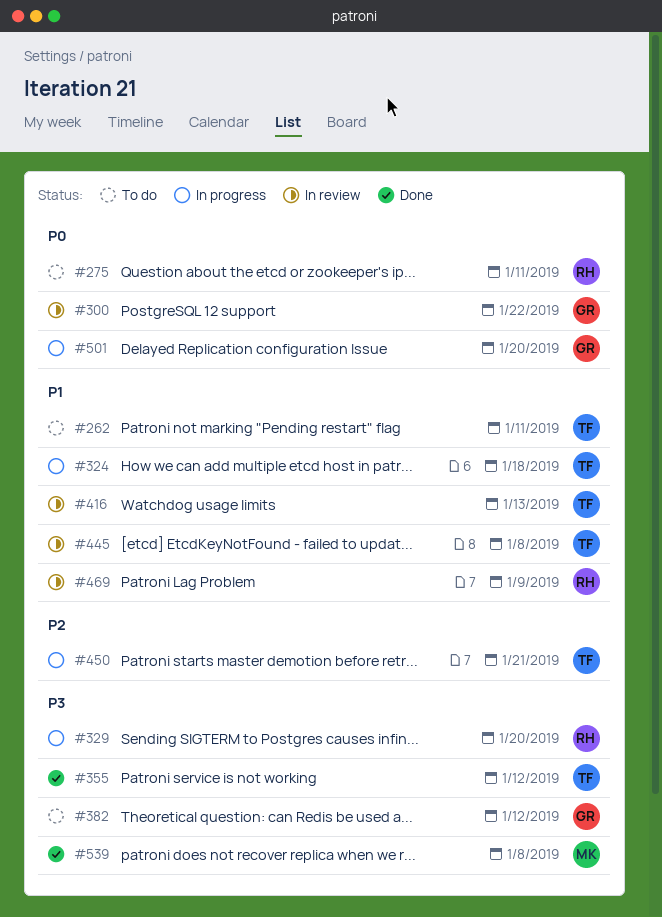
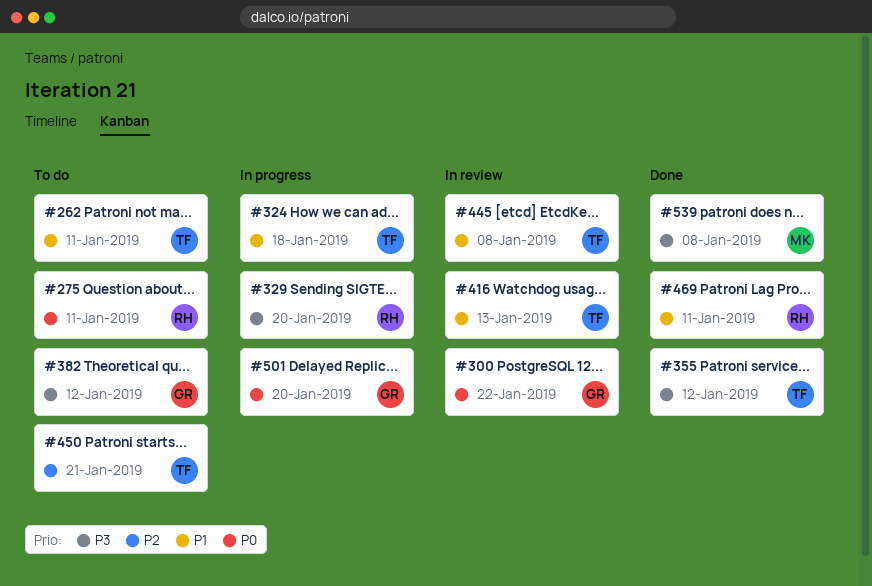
#450, status: In progress -> To do
#469, status: In review -> Done
#469, due: Jan 9 -> Jan 11

